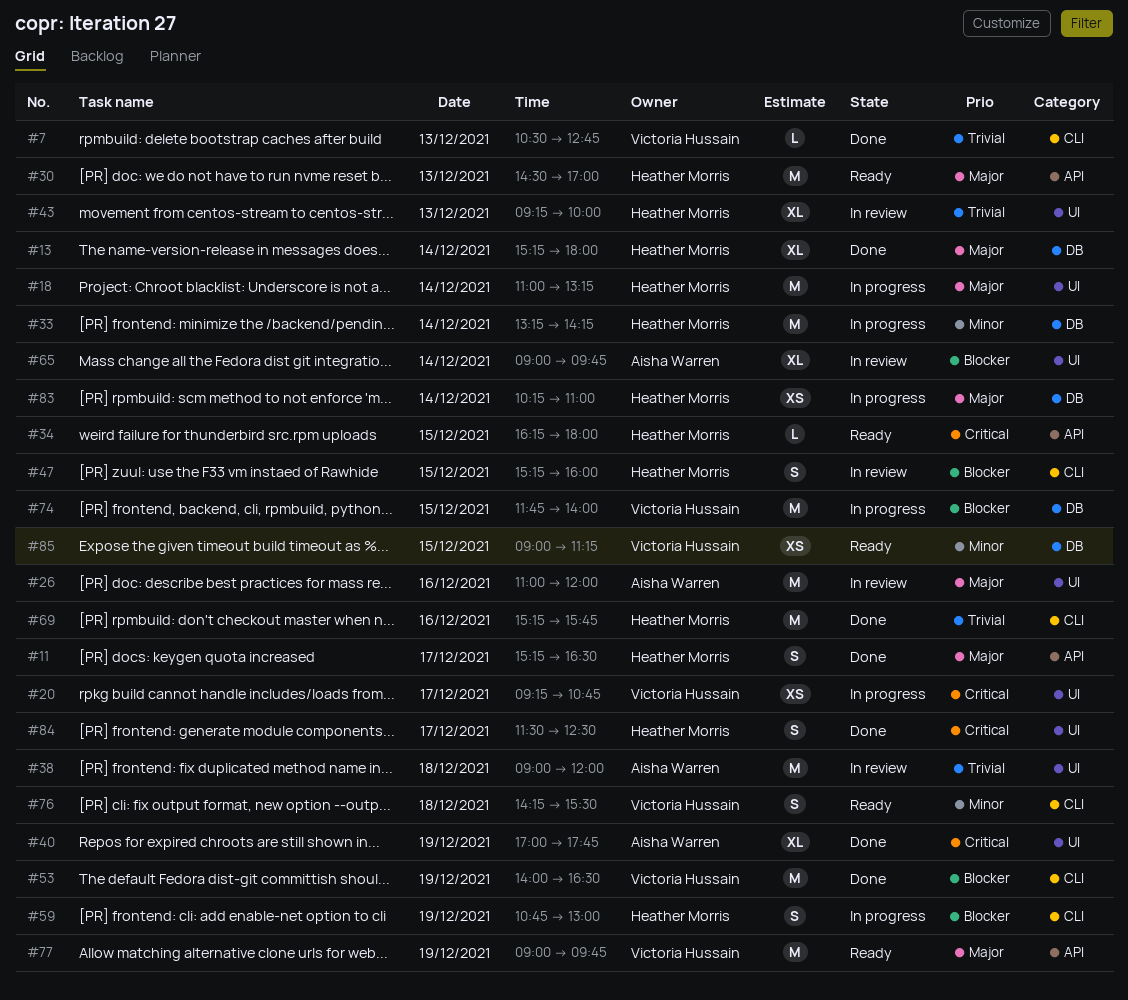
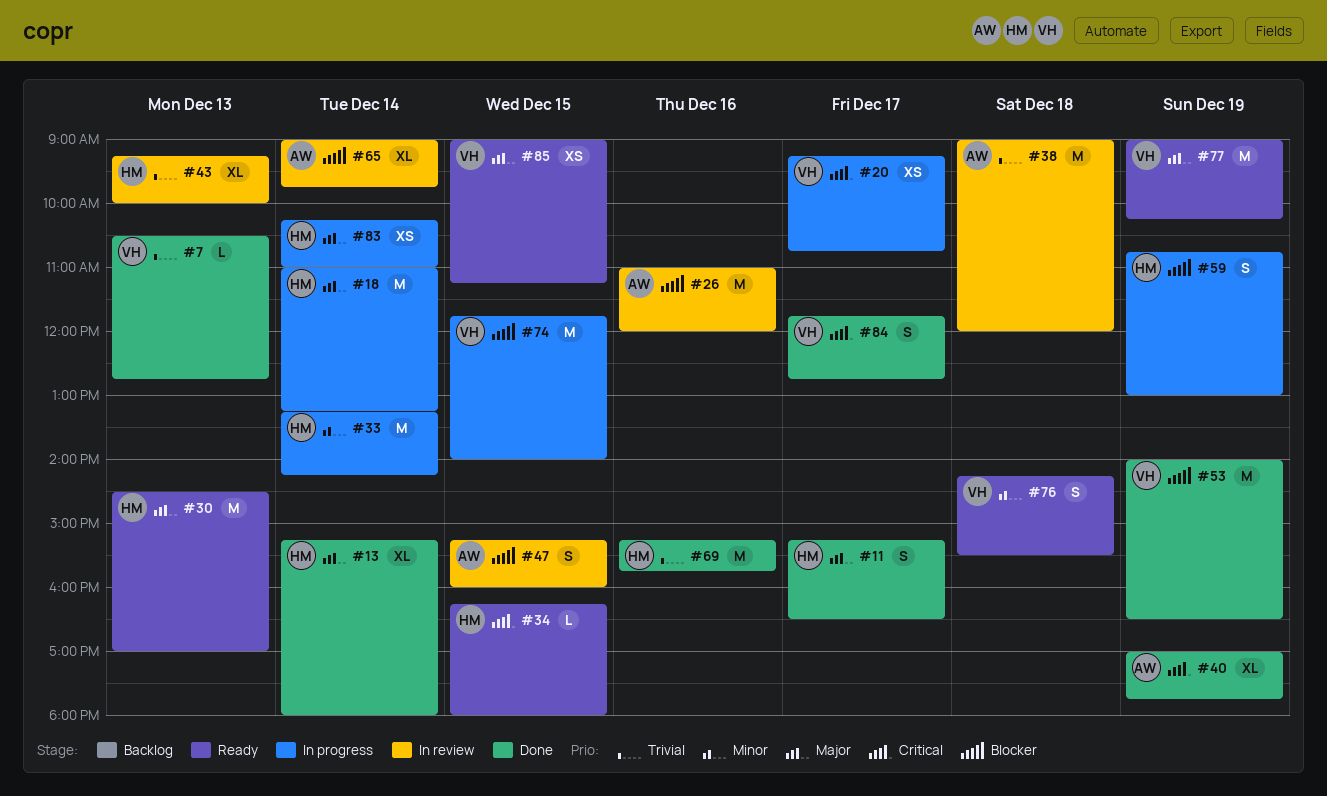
#26, priority: Major -> Blocker
#47, owner: Heather Morris -> Aisha Warren
#77, ends: 09:45 -> 10:15
#84, owner: Heather Morris -> Victoria Hussain
#84, begins: 11:30 -> 11:45
#84, ends: 12:30 -> 12:45
#85, priority: Minor -> Major

